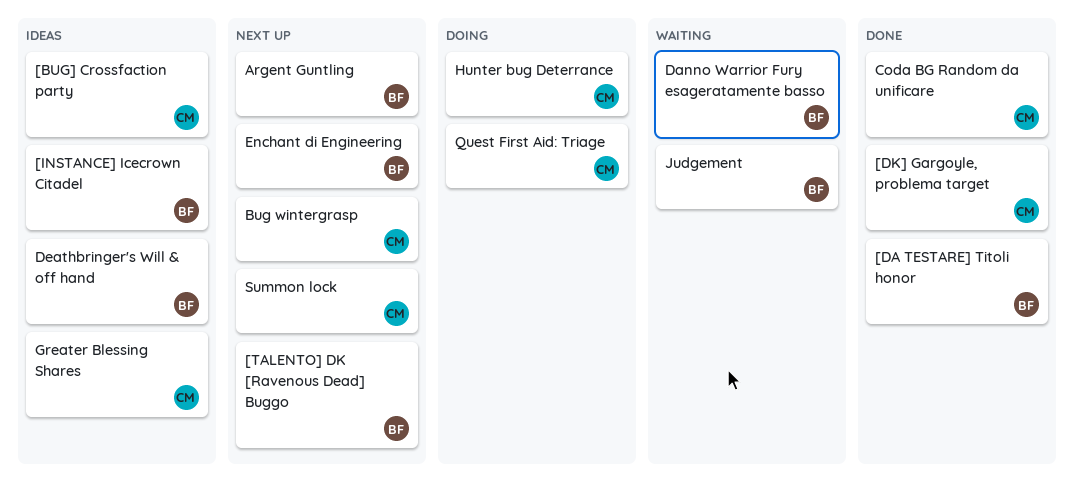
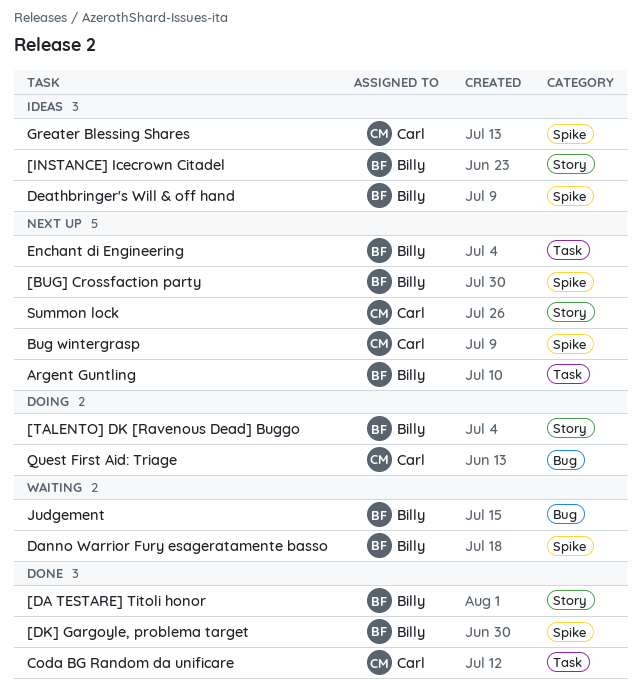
[BUG] Crossfaction party, status: Ideas -> Next up
[BUG] Crossfaction party, owner: Carl -> Billy
[DK] Gargoyle, problema target, owner: Carl -> Billy
[TALENTO] DK [Ravenous Dead] Buggo, status: Next up -> Doing
Hunter bug Deterrance: present -> none

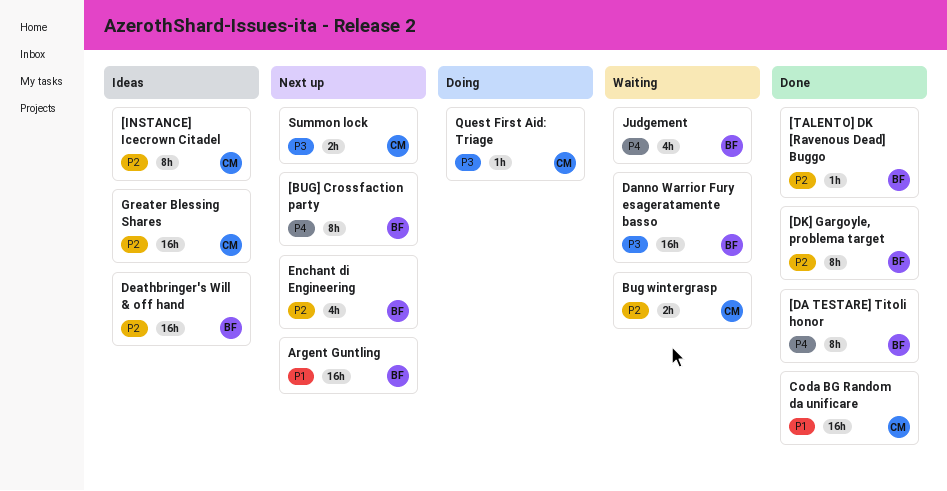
[INSTANCE] Icecrown Citadel, owner: Billy -> Carl
[TALENTO] DK [Ravenous Dead] Buggo, status: Doing -> Done
Bug wintergrasp, status: Next up -> Waiting

